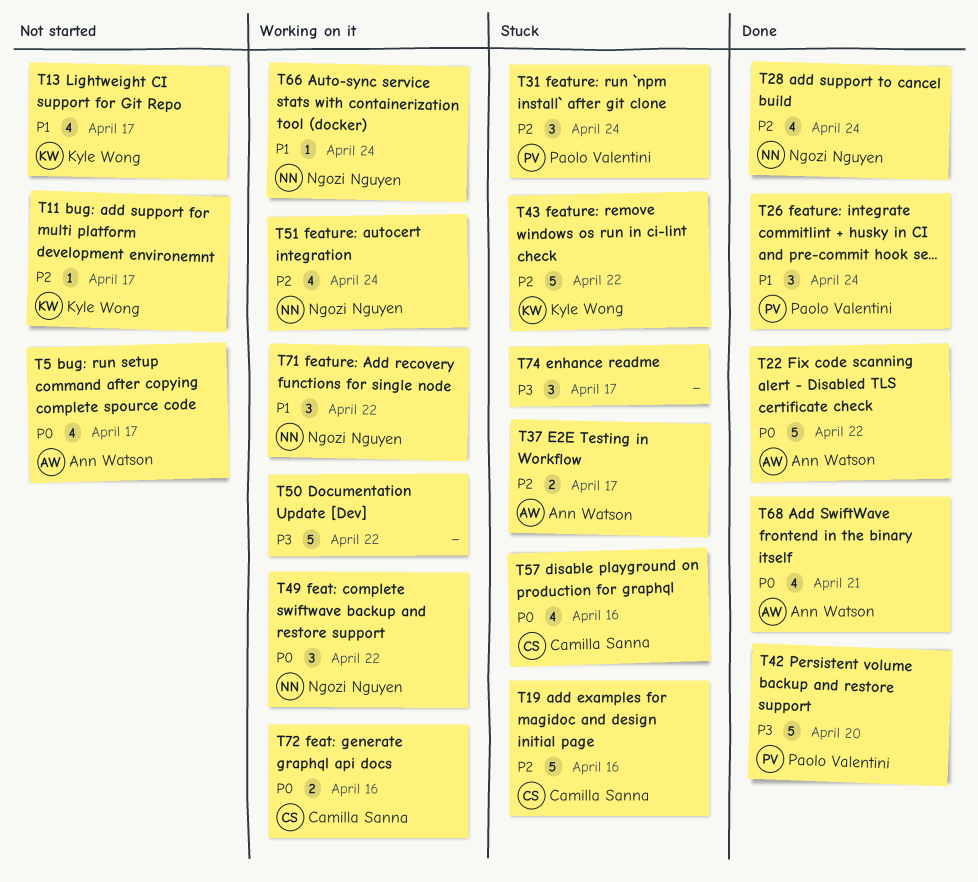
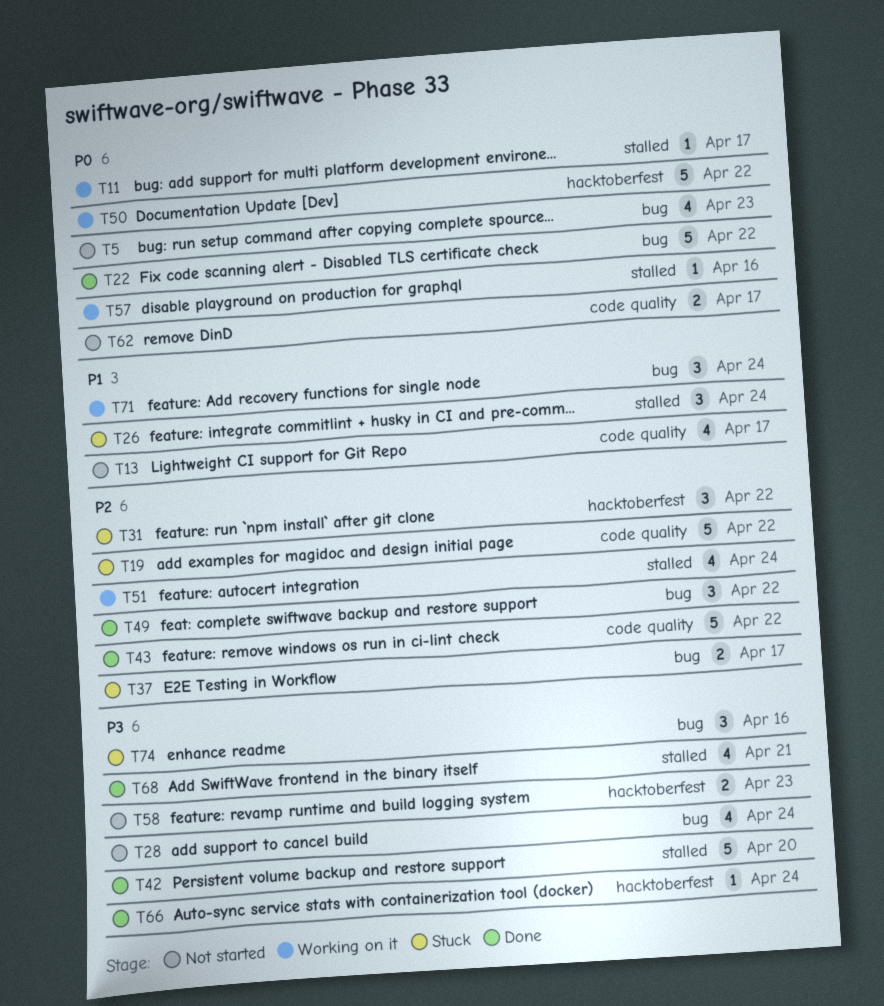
T5, due: Apr 17 -> Apr 23
T11, status: Not started -> Working on it
T11, priority: P2 -> P0
T19, due: Apr 16 -> Apr 22
T26, status: Done -> Stuck
T28, status: Done -> Not started
T28, priority: P2 -> P3
T31, due: Apr 24 -> Apr 22
T43, status: Stuck -> Done
T49, status: Working on it -> Done
T49, priority: P0 -> P2
T50, priority: P3 -> P0
T57, status: Stuck -> Working on it
T57, estimate: 4 -> 1
T58: none -> present
T62: none -> present
T66, status: Working on it -> Done
T66, priority: P1 -> P3
T68, priority: P0 -> P3
T71, due: Apr 22 -> Apr 24
T72: present -> none
T74, due: Apr 17 -> Apr 16

